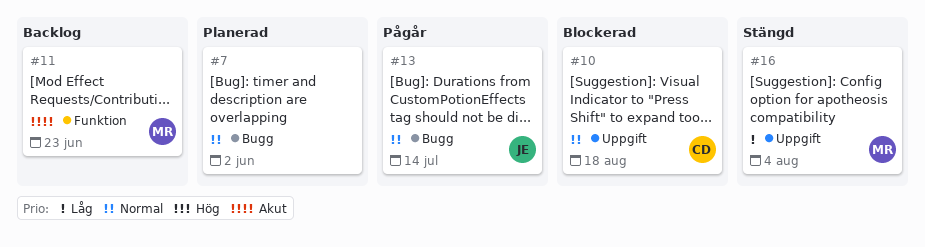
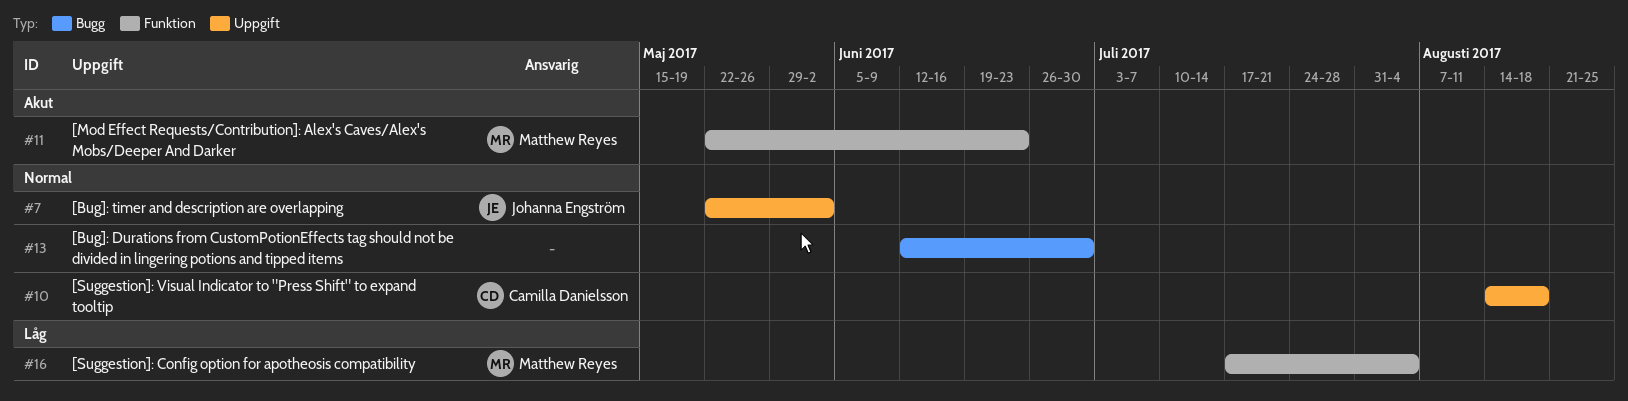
#7, owner: none -> Johanna Engström
#7, label: Bugg -> Uppgift
#13, owner: Johanna Engström -> none
#13, due: Jul 14 -> Jun 30
#16, label: Uppgift -> Funktion

